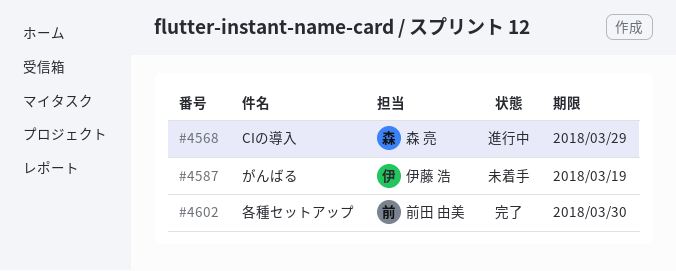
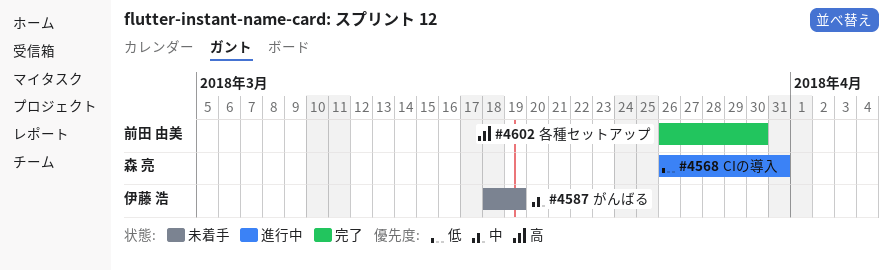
#4568, due: Mar 29 -> Mar 31

